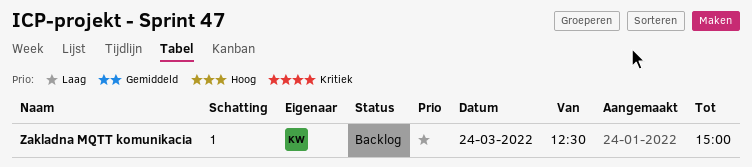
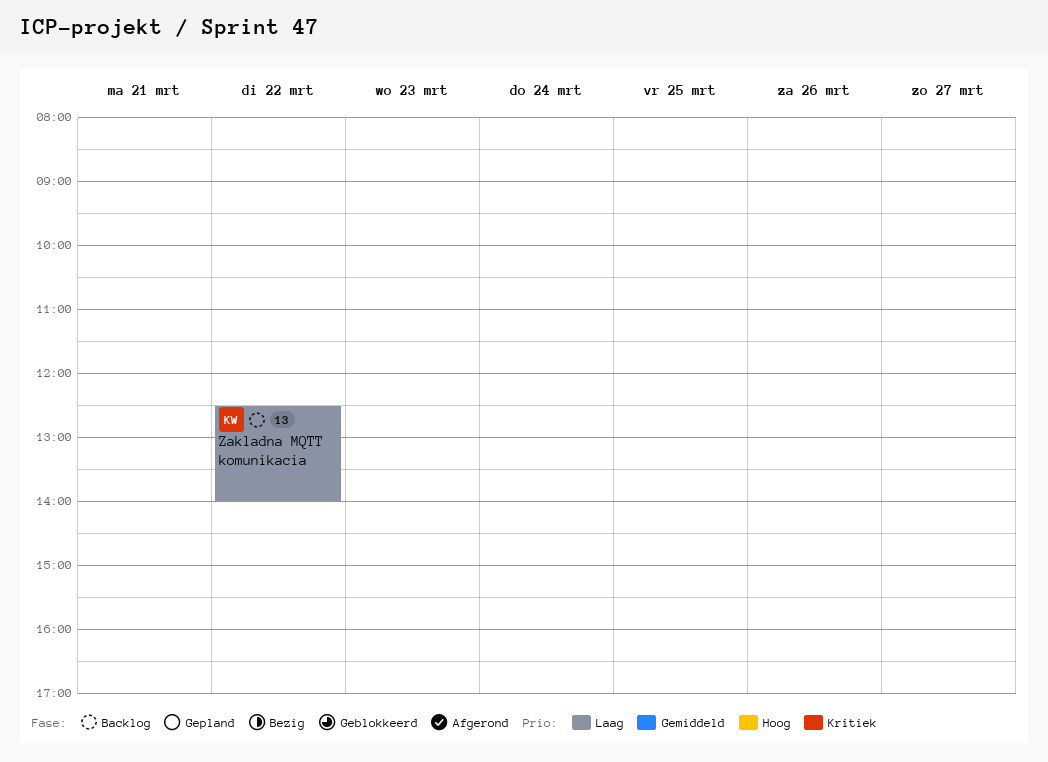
Zakladna MQTT komunikacia, estimate: 1 -> 13
Zakladna MQTT komunikacia, day: Mar 24 -> Mar 22
Zakladna MQTT komunikacia, ends: 15:00 -> 14:00

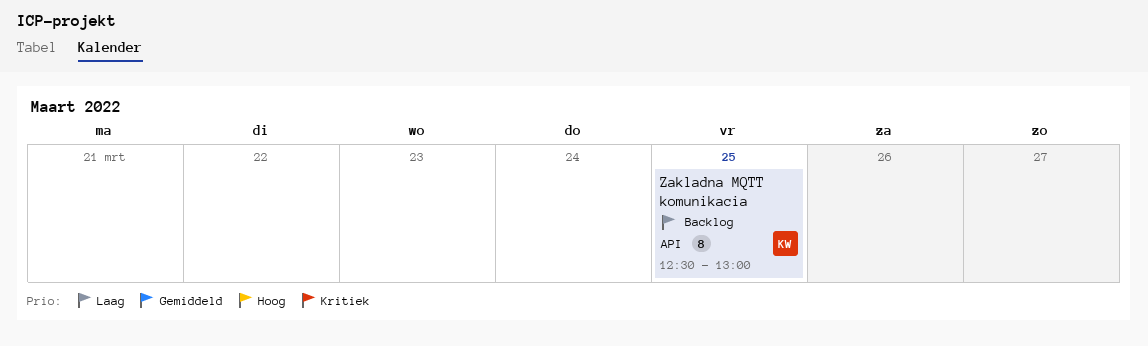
Zakladna MQTT komunikacia, estimate: 13 -> 8
Zakladna MQTT komunikacia, day: Mar 22 -> Mar 25
Zakladna MQTT komunikacia, ends: 14:00 -> 13:00

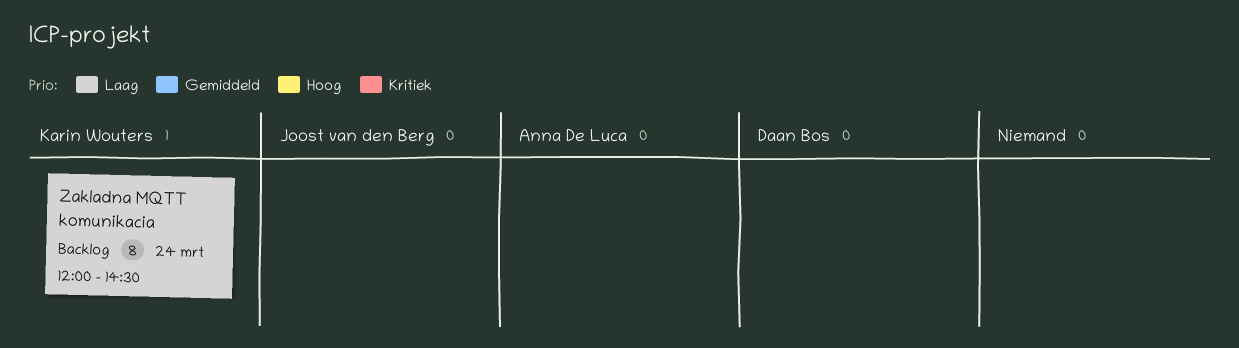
Zakladna MQTT komunikacia, day: Mar 25 -> Mar 24
Zakladna MQTT komunikacia, begins: 12:30 -> 12:00
Zakladna MQTT komunikacia, ends: 13:00 -> 14:30

